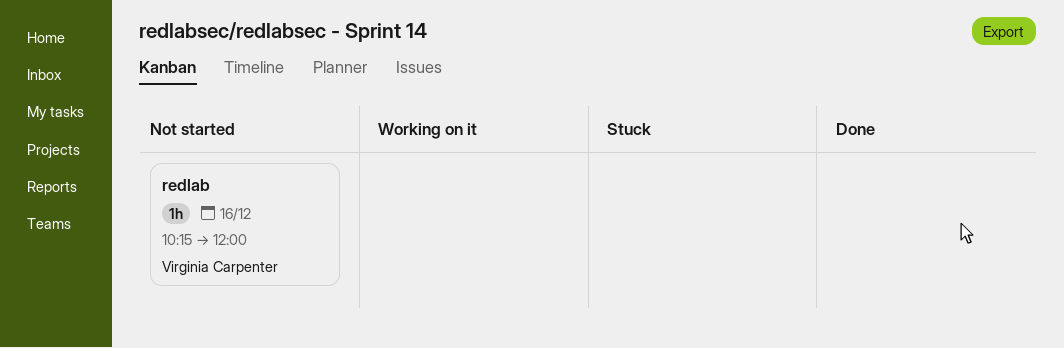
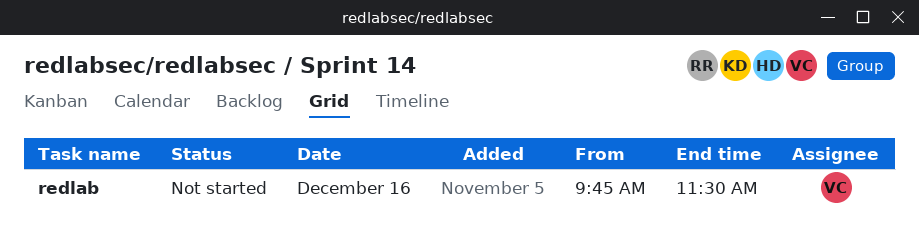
redlab, begins: 10:15 -> 09:45
redlab, ends: 12:00 -> 11:30

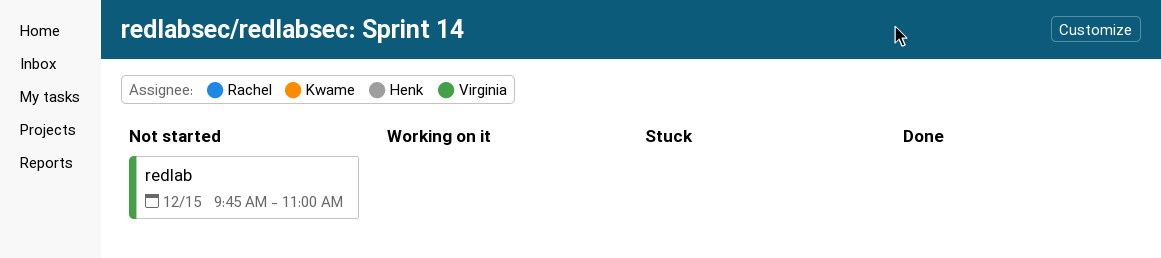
redlab, day: Dec 16 -> Dec 15
redlab, ends: 11:30 -> 11:00

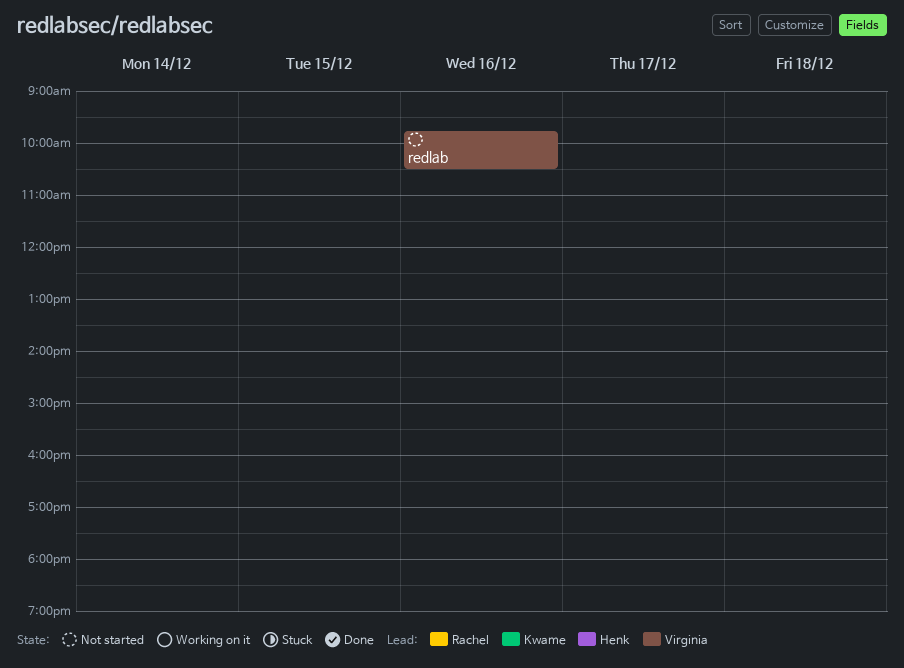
redlab, day: Dec 15 -> Dec 16
redlab, ends: 11:00 -> 10:30

